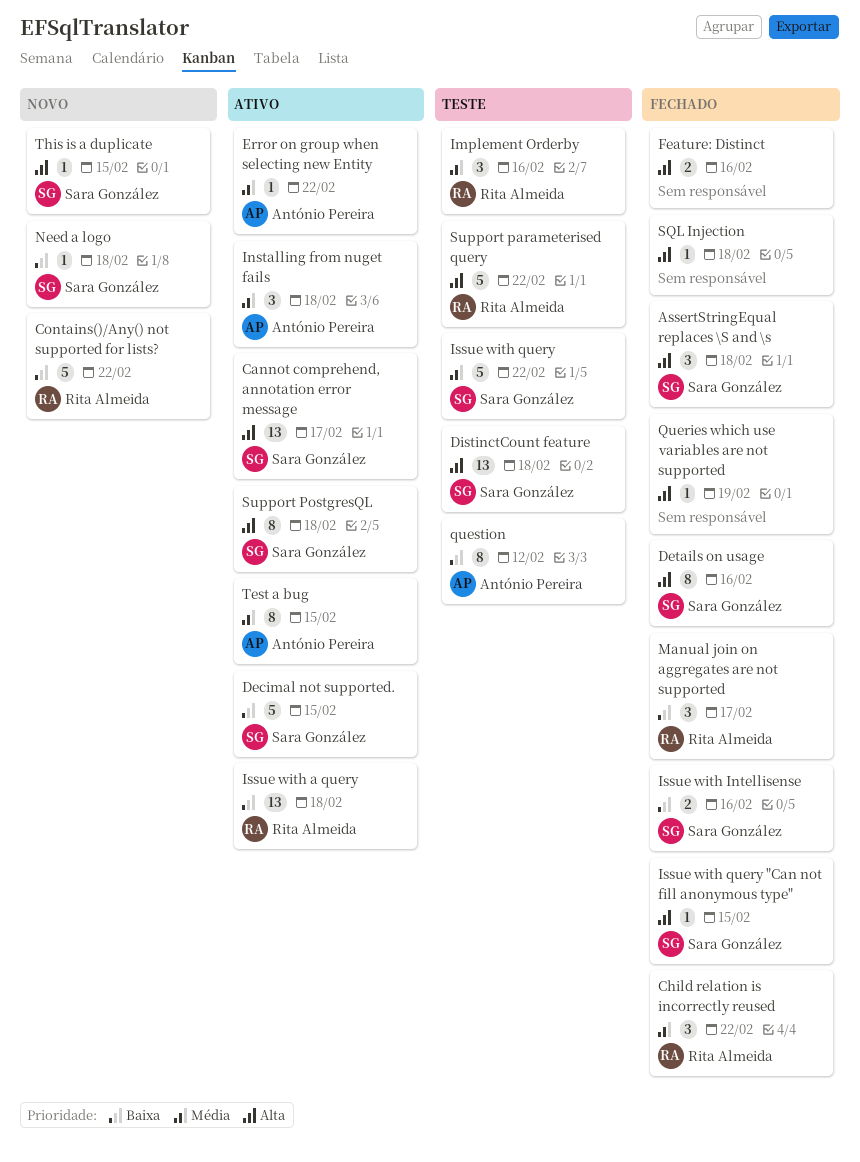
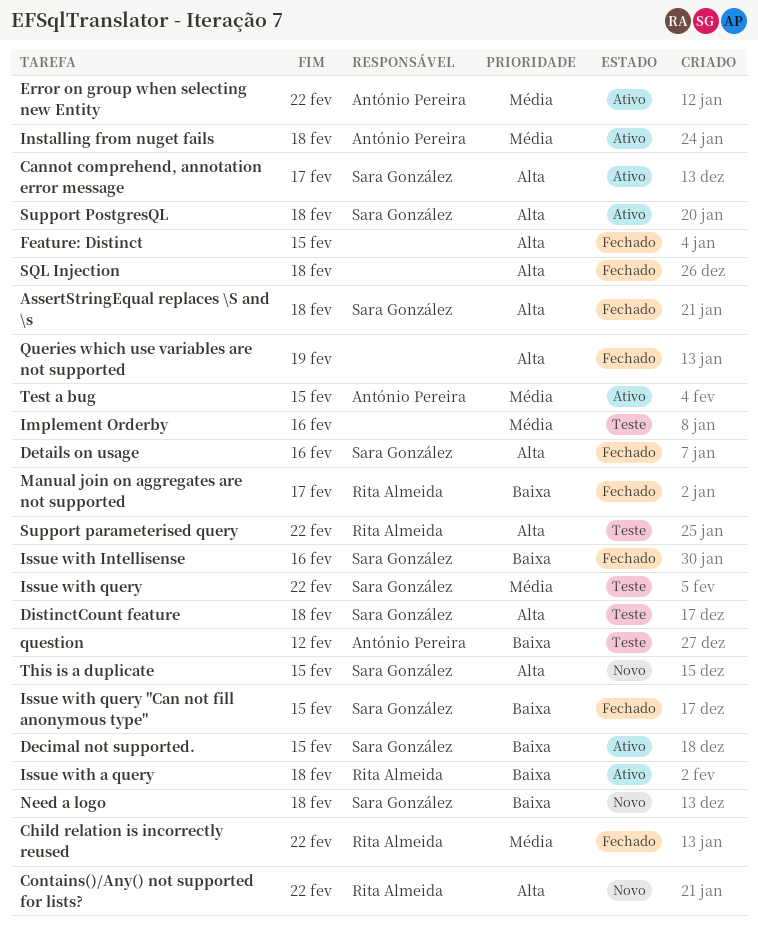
Contains()/Any() not supported for lists?, priority: Baixa -> Alta
Feature: Distinct, due: Feb 16 -> Feb 15
Implement Orderby, owner: Rita Almeida -> none
Issue with query "Can not fill anonymous type", priority: Alta -> Baixa

